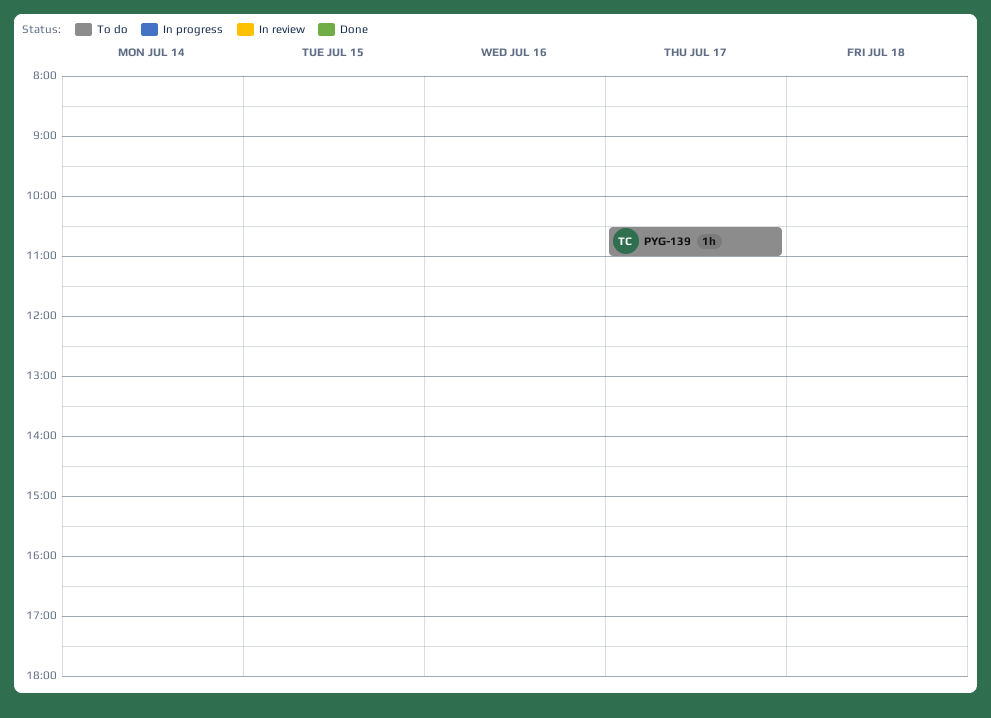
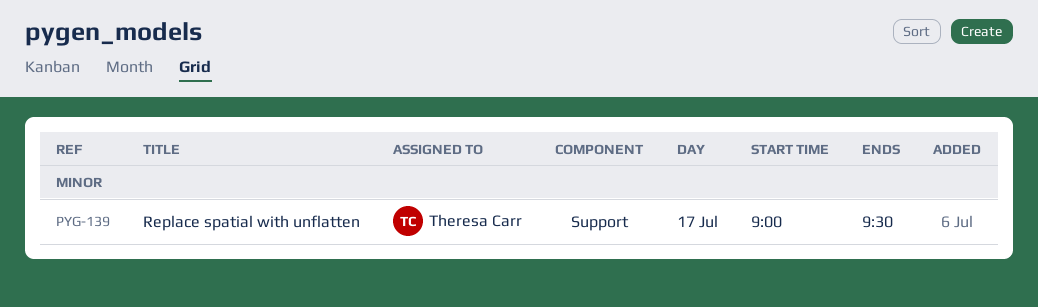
PYG-139, begins: 10:30 -> 09:00
PYG-139, ends: 11:00 -> 09:30

